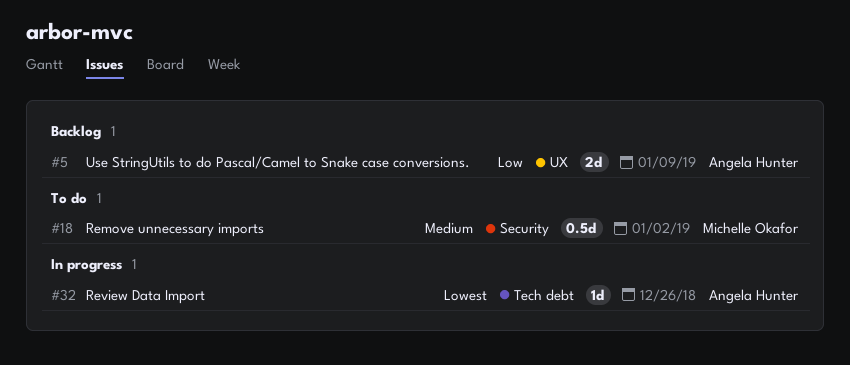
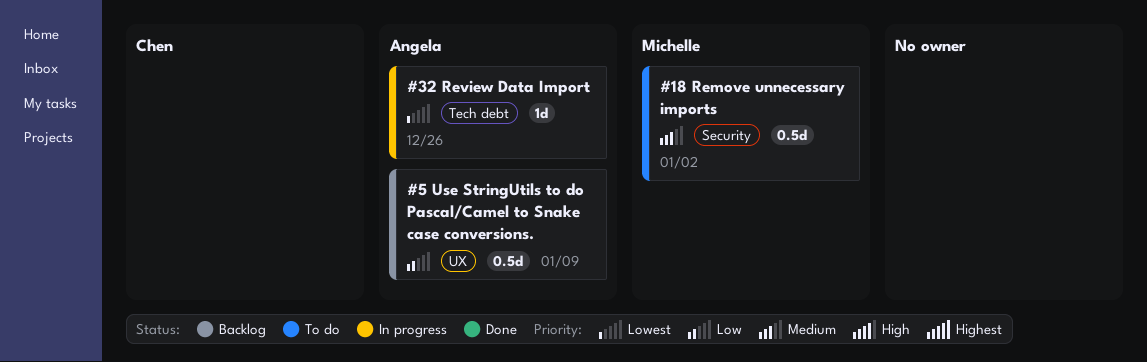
#5, estimate: 2d -> 0.5d

